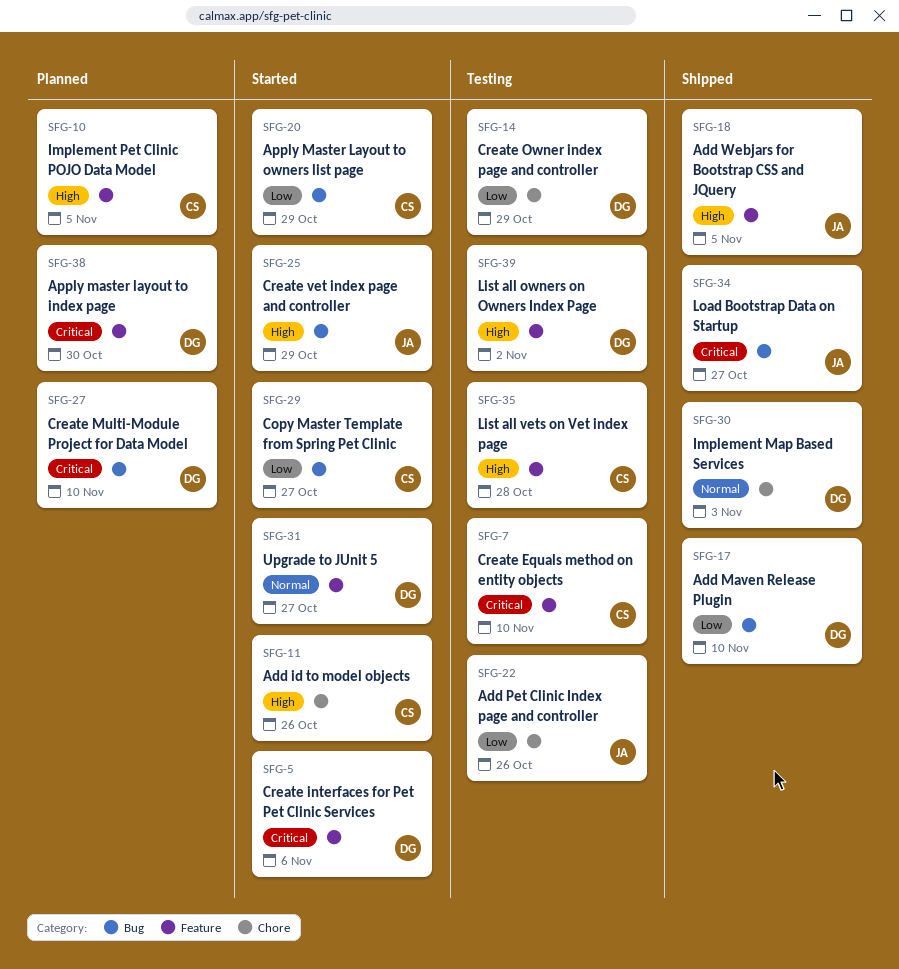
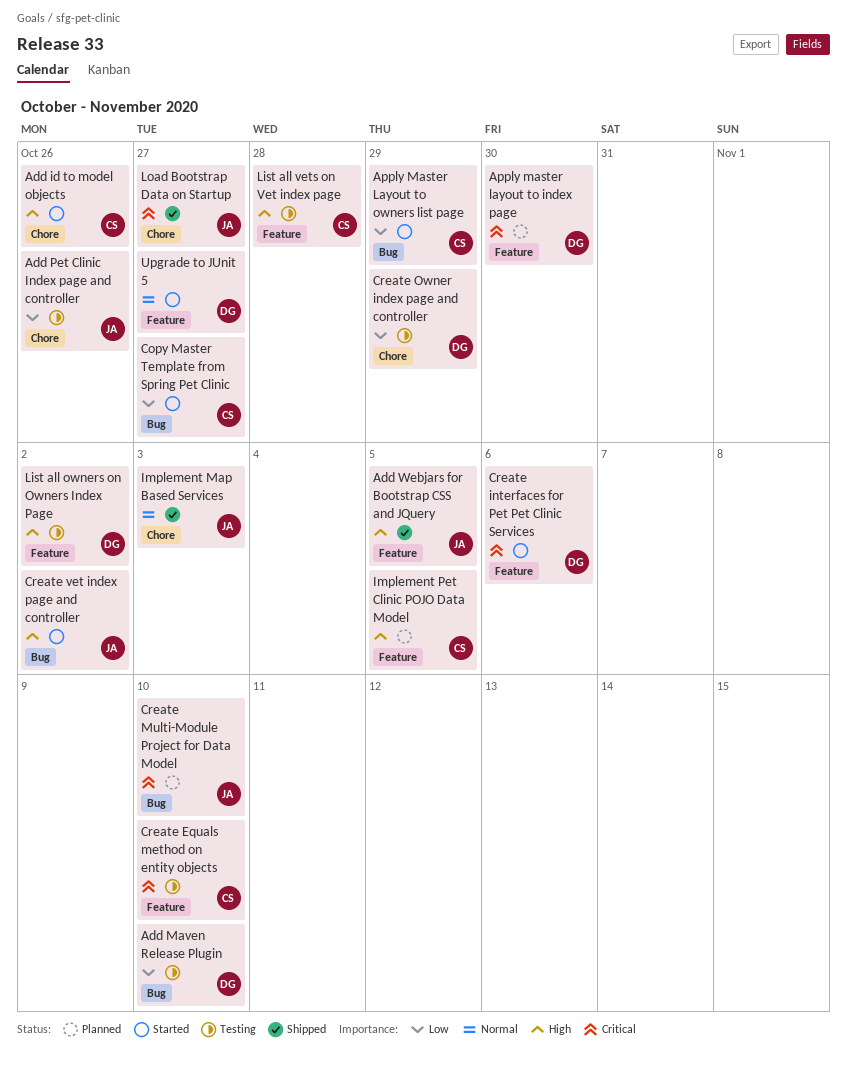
Add Maven Release Plugin, status: Shipped -> Testing
Create Multi-Module Project for Data Model, owner: DG -> JA
Create vet index page and controller, due: Oct 29 -> Nov 2
Implement Map Based Services, owner: DG -> JA
Load Bootstrap Data on Startup, label: Bug -> Chore

